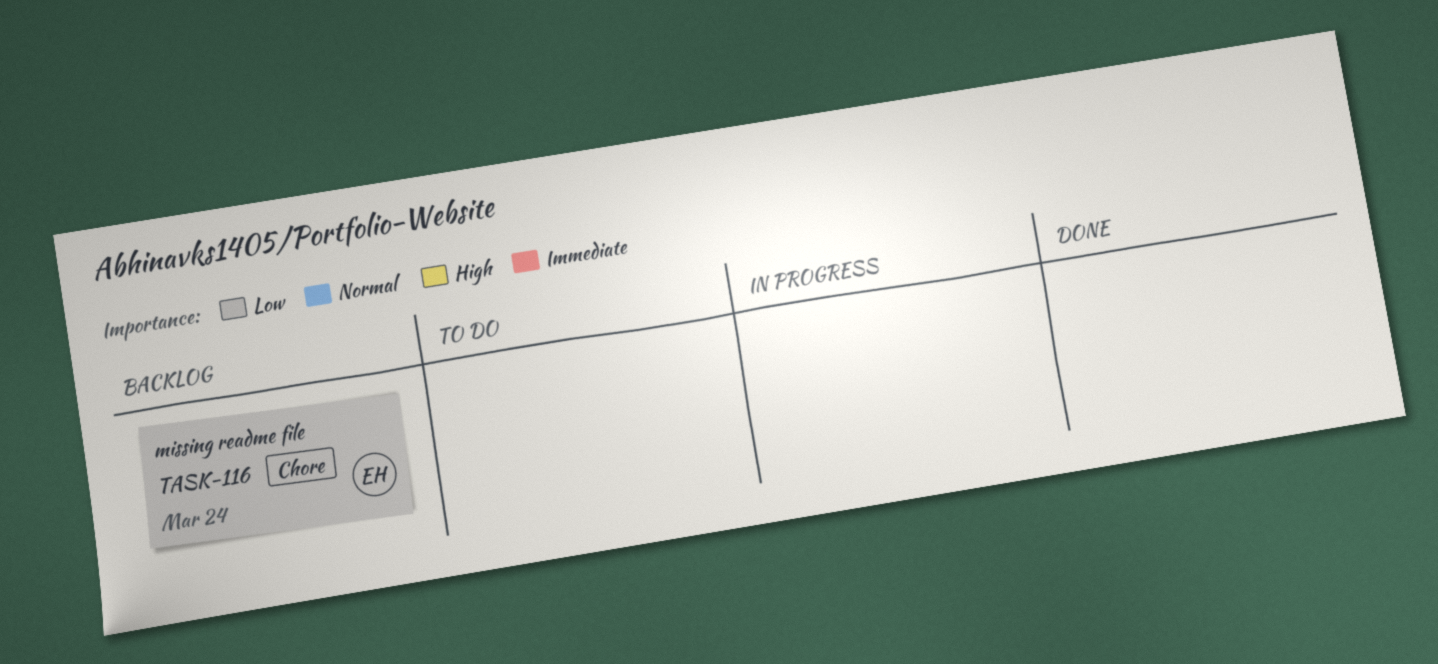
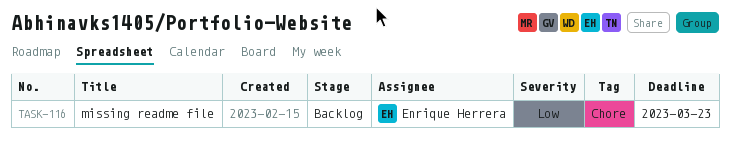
TASK-116, due: Mar 24 -> Mar 23

